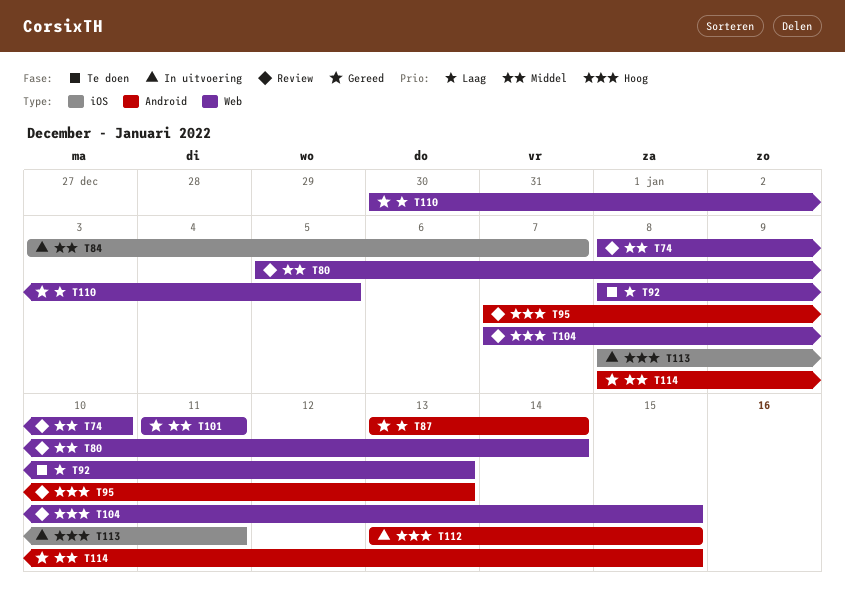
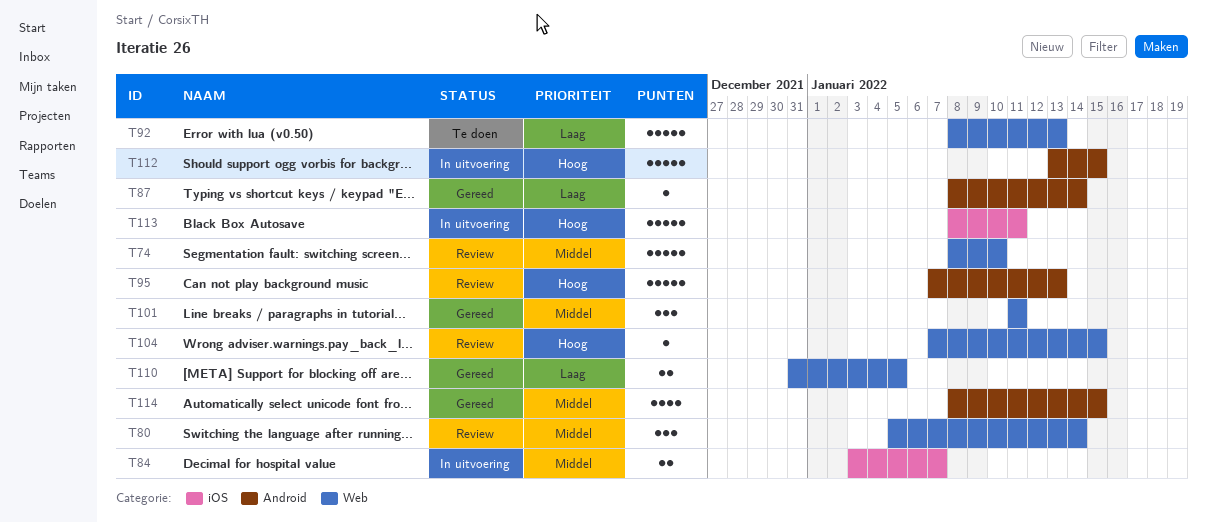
T87, start: Jan 13 -> Jan 8
T110, start: Dec 30 -> Dec 31

